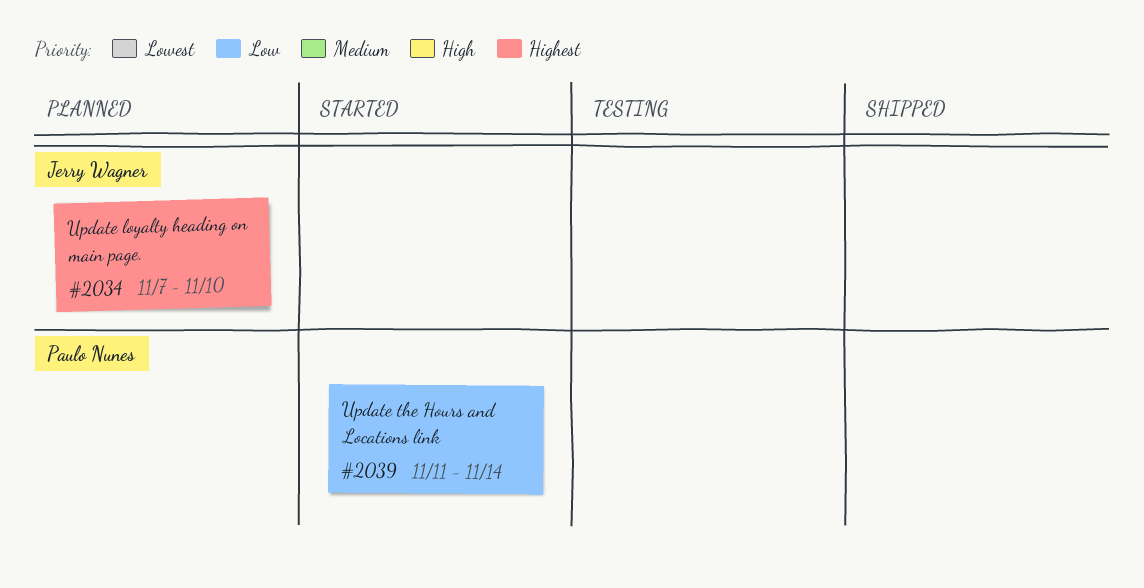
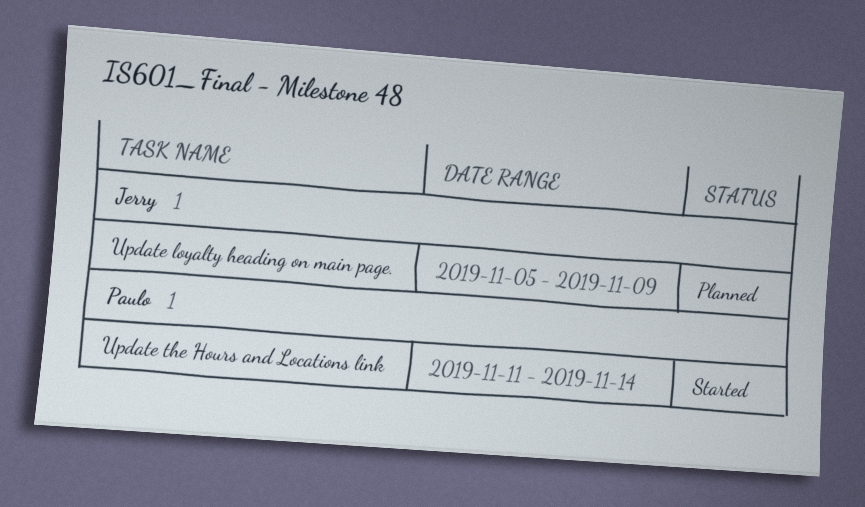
Update loyalty heading on main page., start: Nov 7 -> Nov 5
Update loyalty heading on main page., due: Nov 10 -> Nov 9

